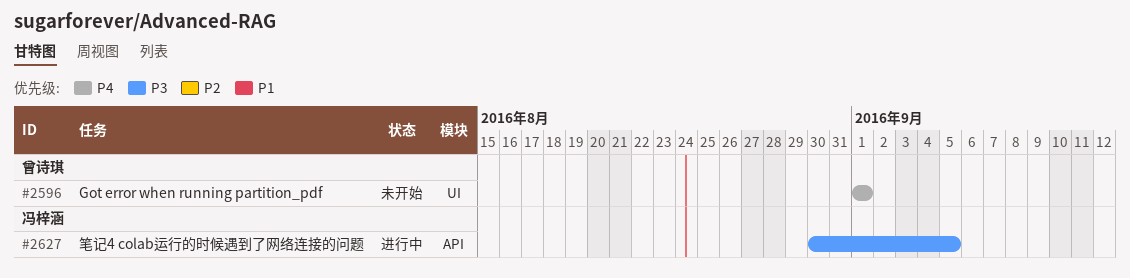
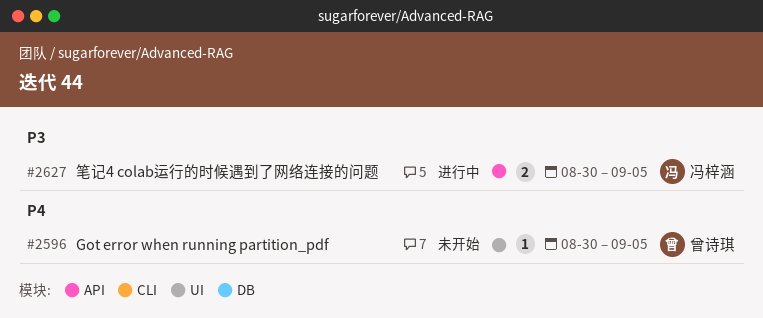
#2596, start: Sep 1 -> Aug 30
#2596, due: Sep 1 -> Sep 5

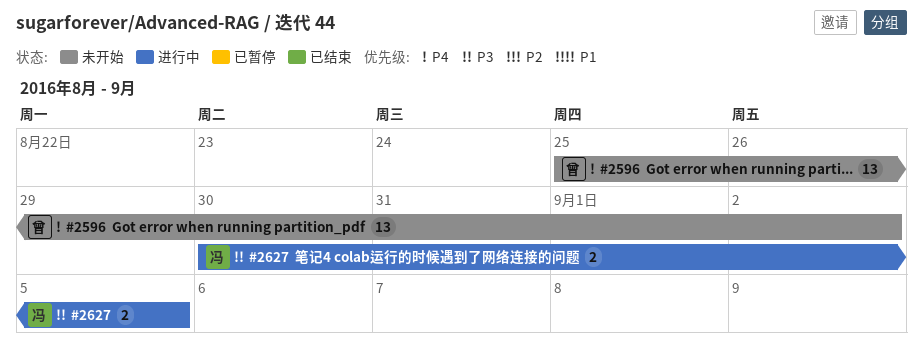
#2596, estimate: 1 -> 13
#2596, start: Aug 30 -> Aug 25
#2596, due: Sep 5 -> Sep 2

